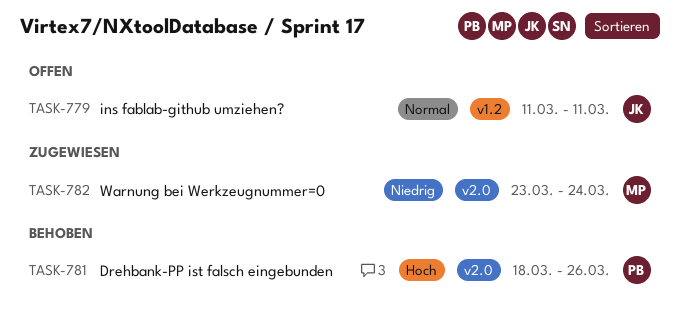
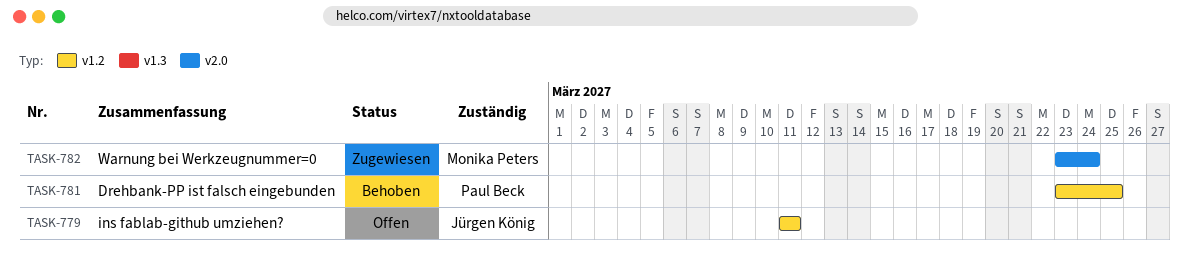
TASK-781, label: v2.0 -> v1.2
TASK-781, start: Mar 18 -> Mar 23
TASK-781, due: Mar 26 -> Mar 25

